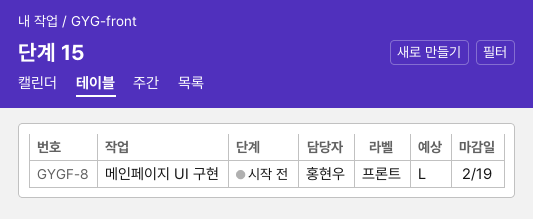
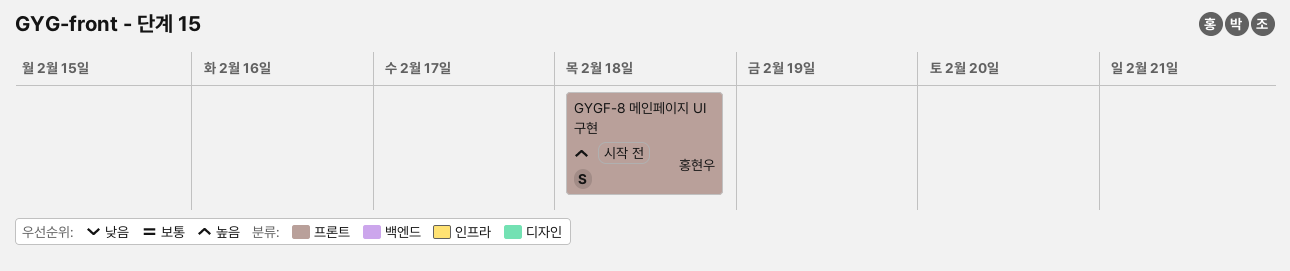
GYGF-8, estimate: L -> S
GYGF-8, due: Feb 19 -> Feb 18

